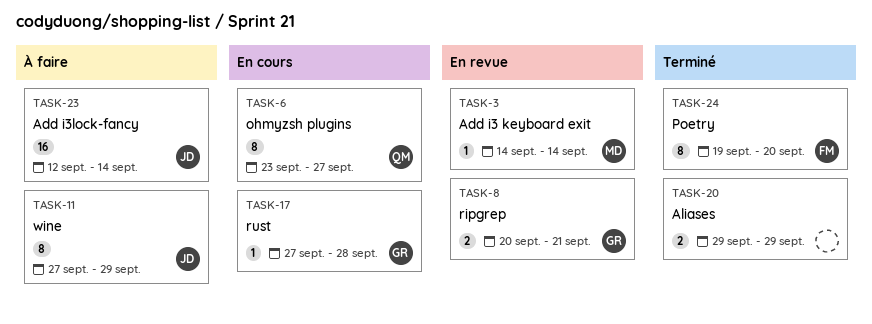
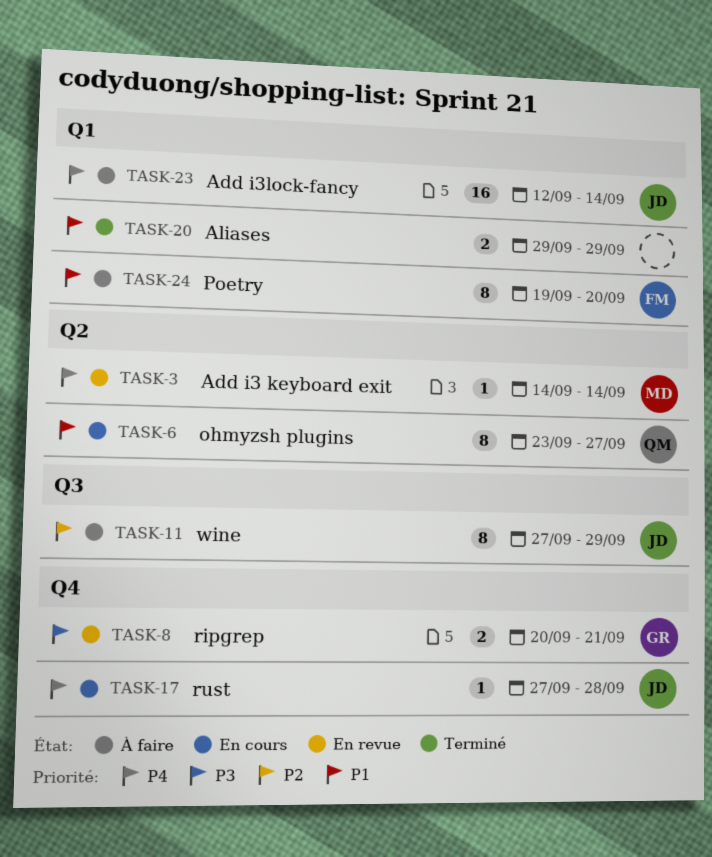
TASK-17, owner: GR -> JD
TASK-24, status: Terminé -> À faire

